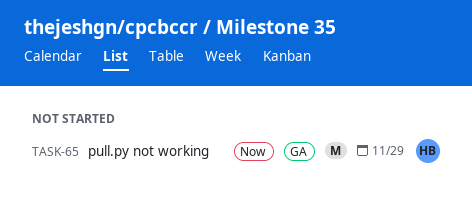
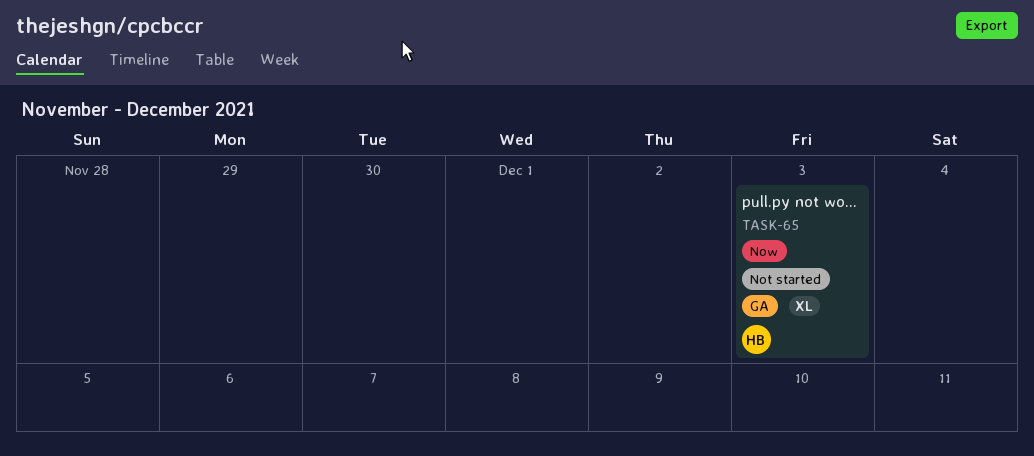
TASK-65, estimate: M -> XL
TASK-65, due: Nov 29 -> Dec 3

